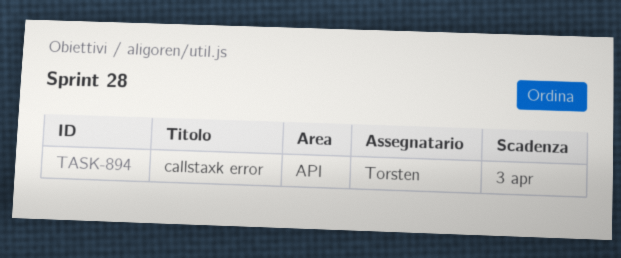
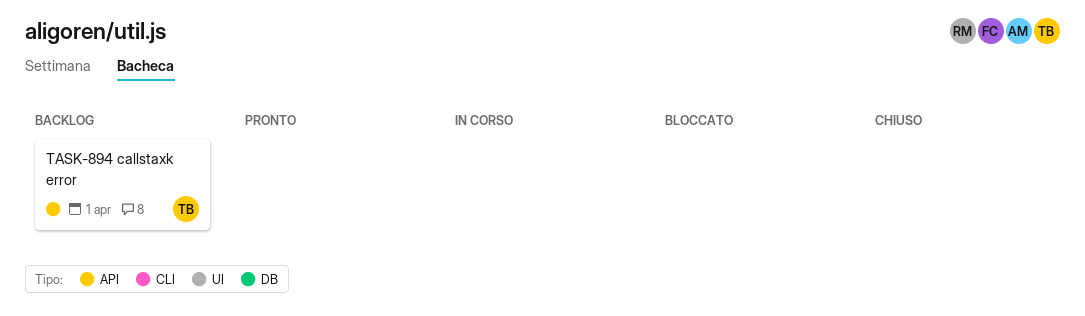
TASK-894, due: Apr 3 -> Apr 1

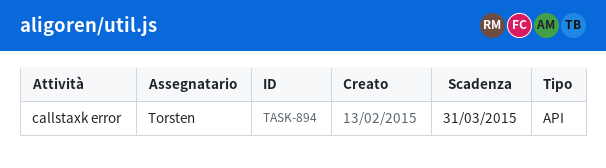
TASK-894, due: Apr 1 -> Mar 31

